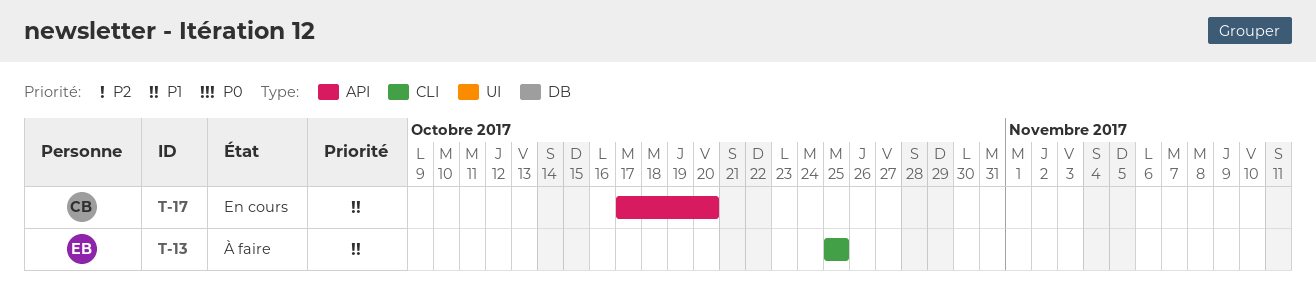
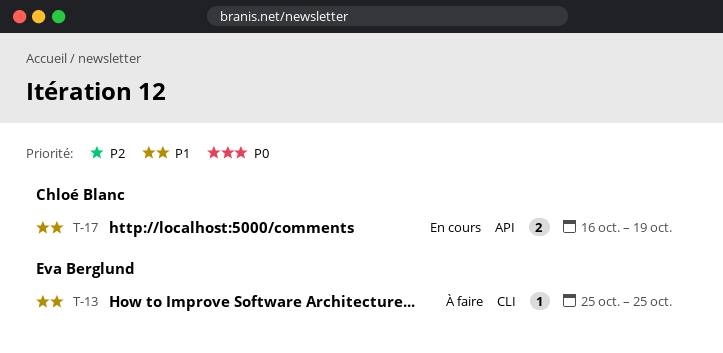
T-17, start: Oct 17 -> Oct 16
T-17, due: Oct 20 -> Oct 19

